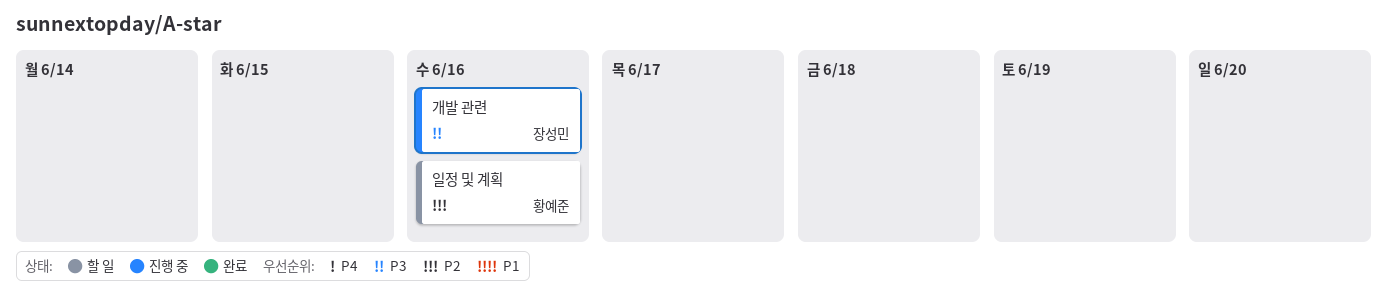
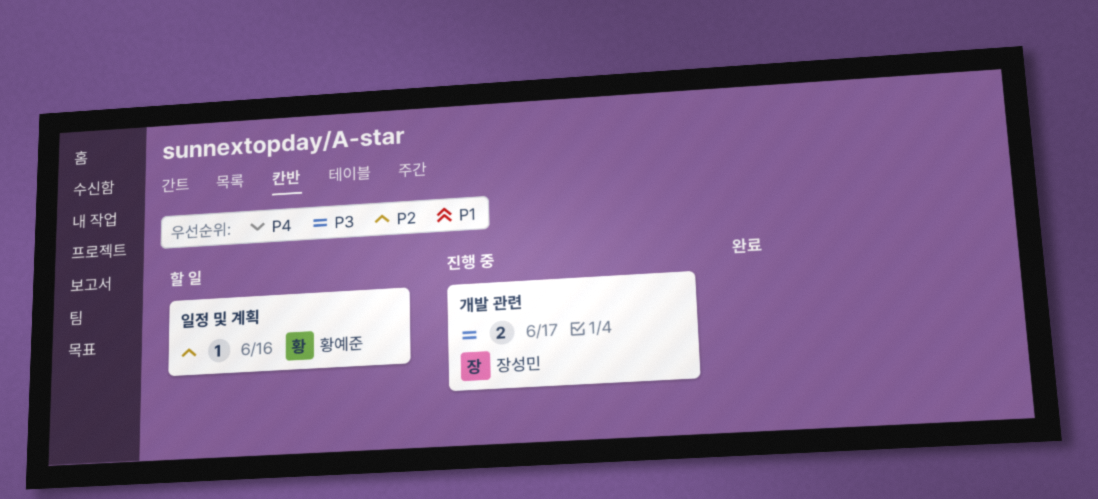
개발 관련, due: Jun 16 -> Jun 17

